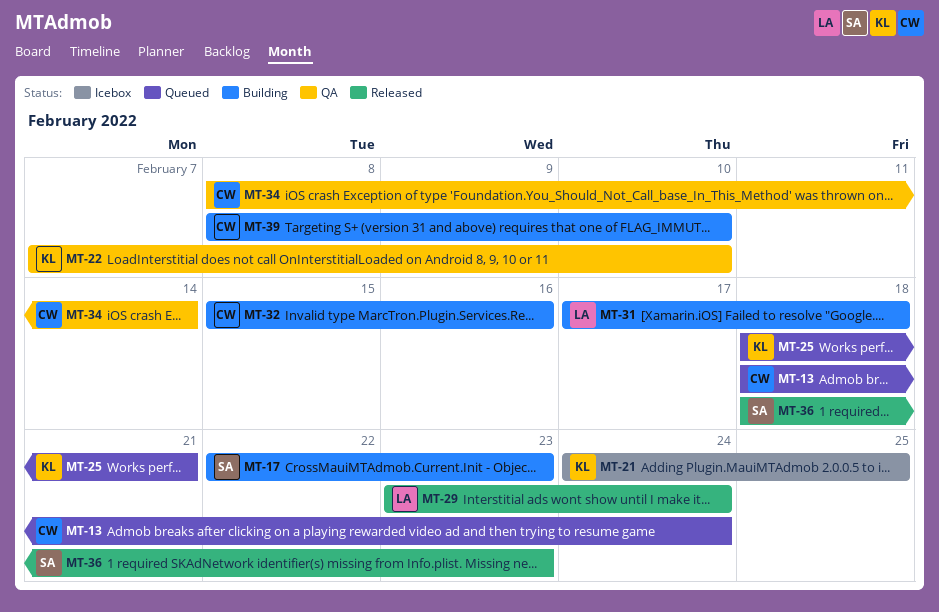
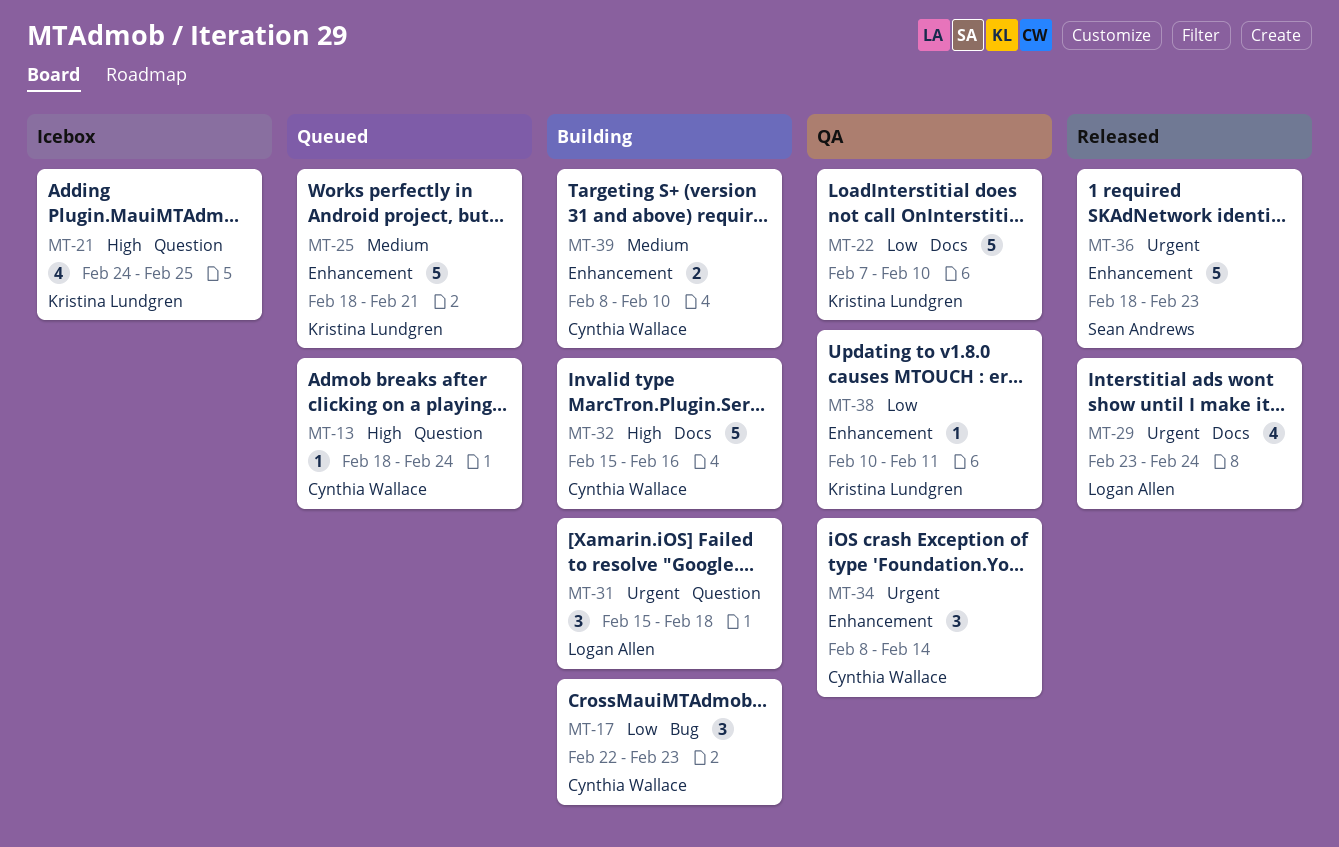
MT-17, owner: Sean Andrews -> Cynthia Wallace
MT-31, start: Feb 17 -> Feb 15
MT-38: none -> present

